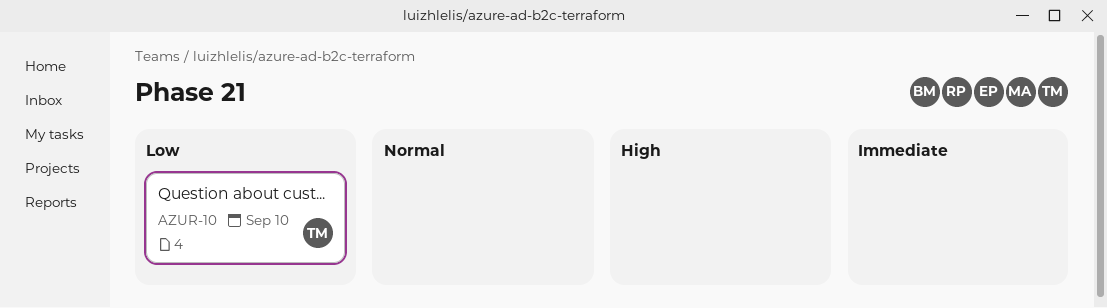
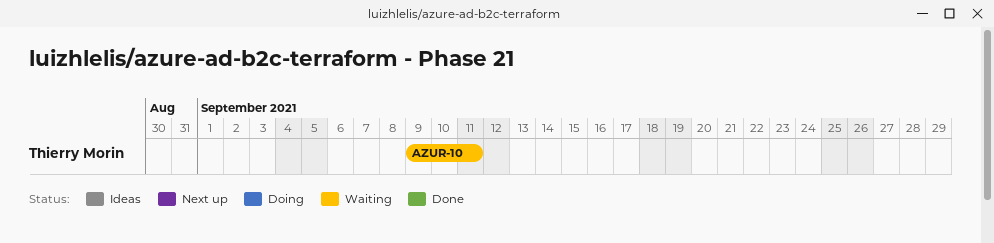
AZUR-10, due: Sep 10 -> Sep 11

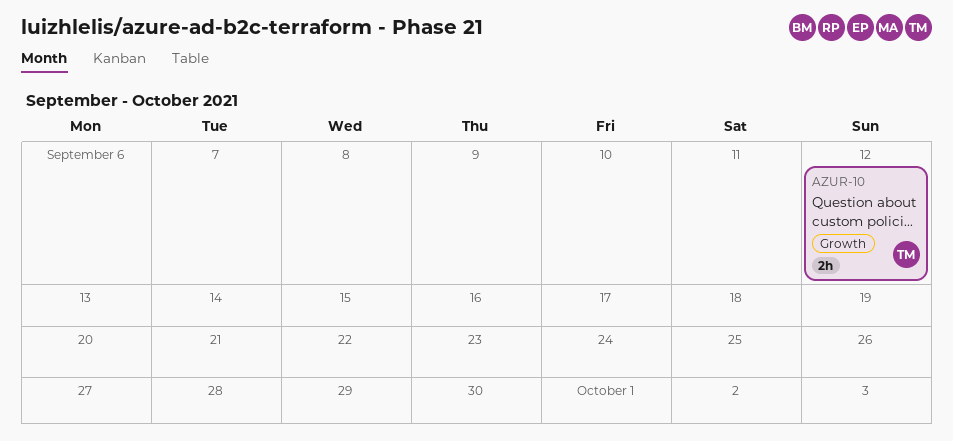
AZUR-10, due: Sep 11 -> Sep 12

